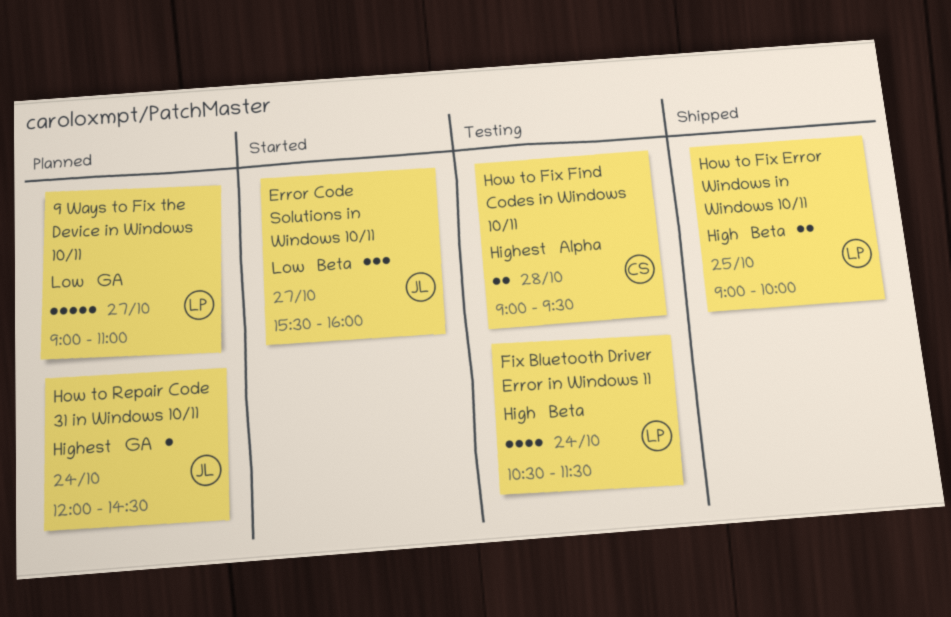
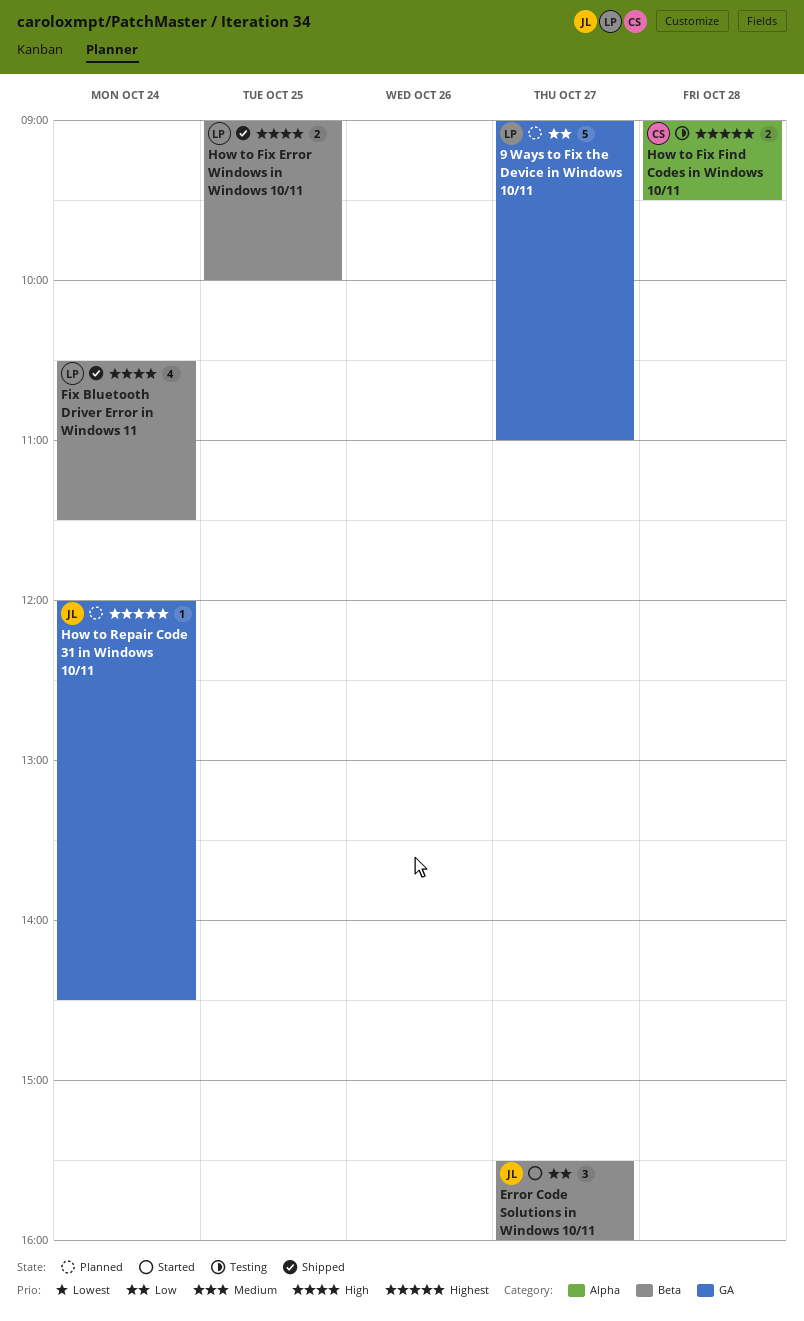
Fix Bluetooth Driver Error in Windows 11, status: Testing -> Shipped

